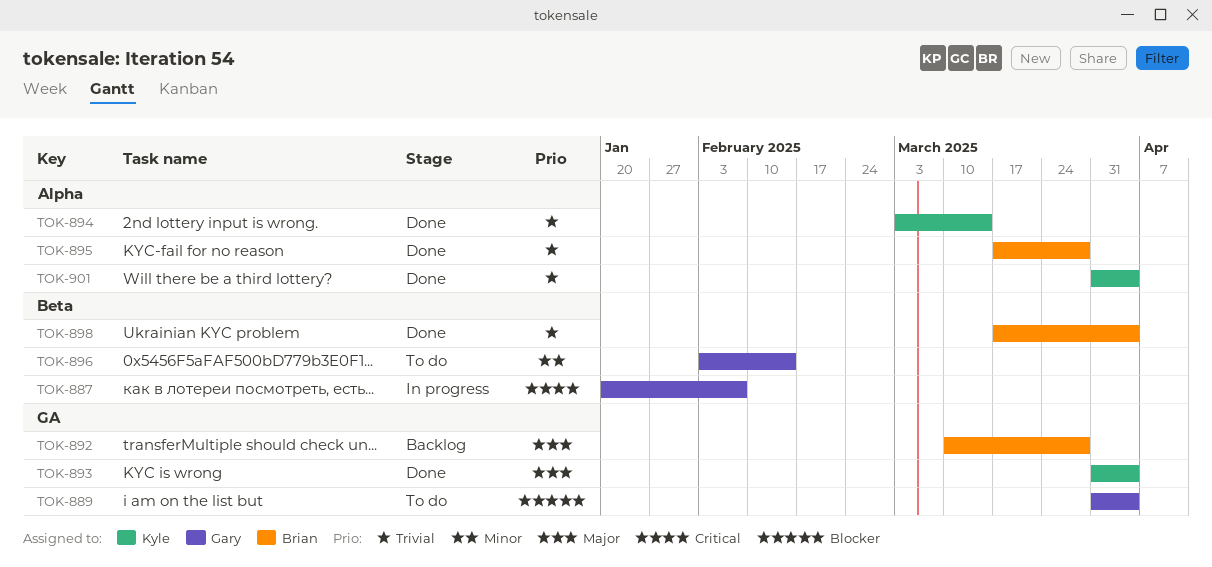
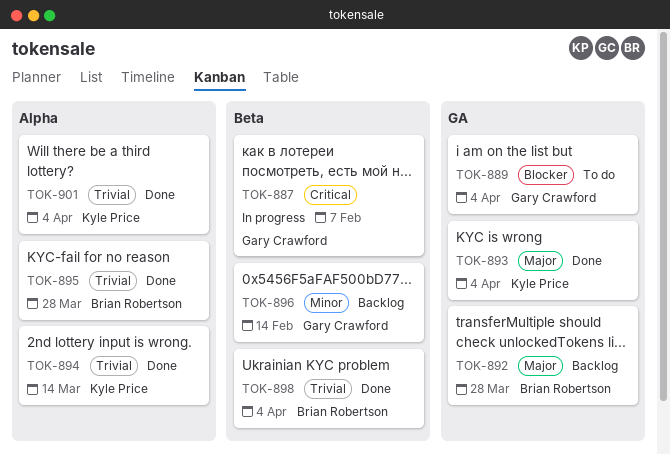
TOK-896, status: To do -> Backlog

